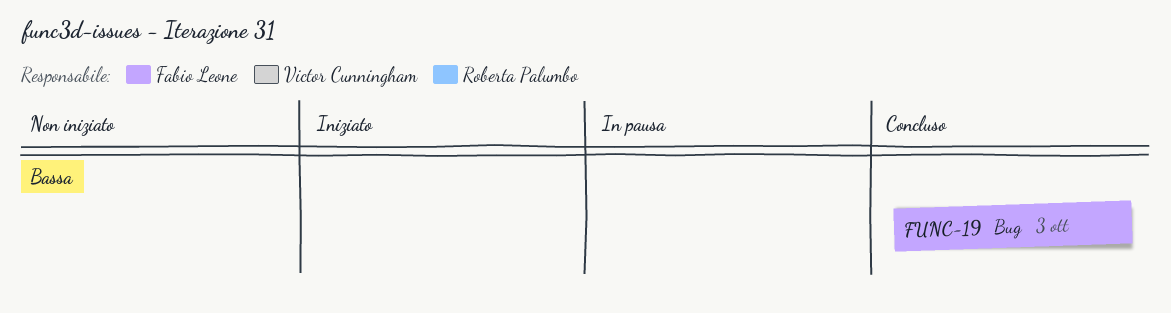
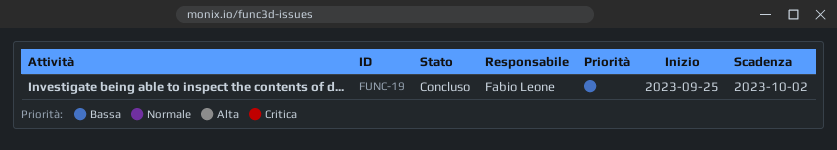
FUNC-19, due: Oct 3 -> Oct 2

